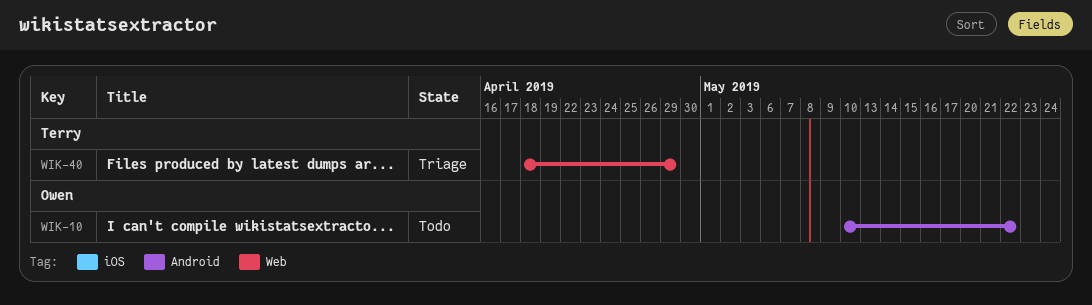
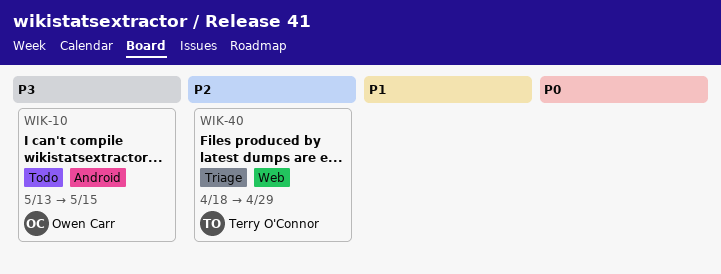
WIK-10, start: May 10 -> May 13
WIK-10, due: May 22 -> May 15

